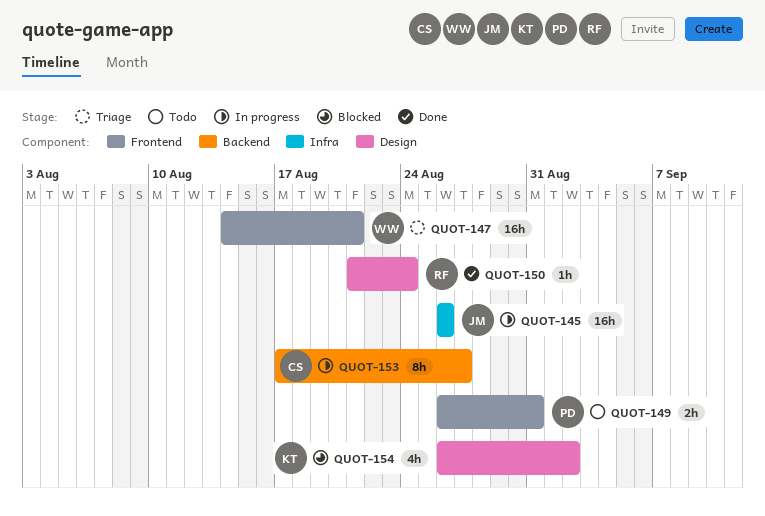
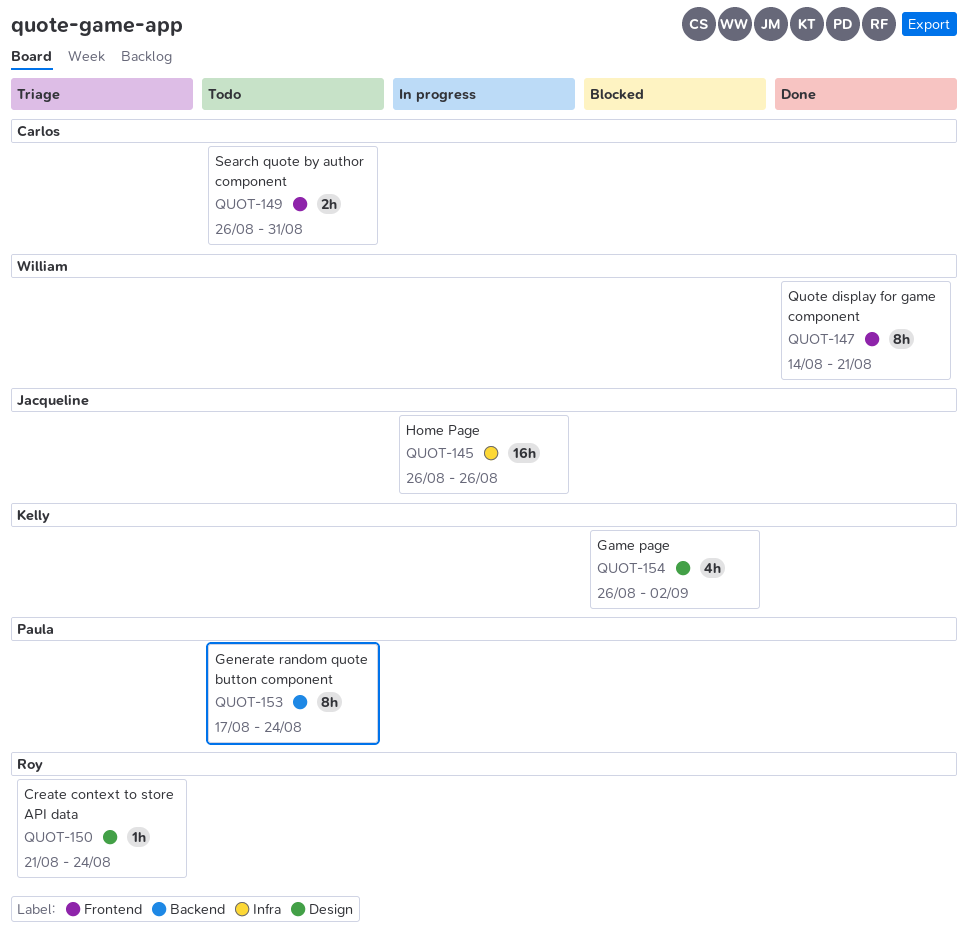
QUOT-147, status: Triage -> Done
QUOT-147, estimate: 16h -> 8h
QUOT-149, owner: Paula -> Carlos
QUOT-150, status: Done -> Triage
QUOT-153, status: In progress -> Todo
QUOT-153, owner: Carlos -> Paula
QUOT-153, due: Aug 27 -> Aug 24

